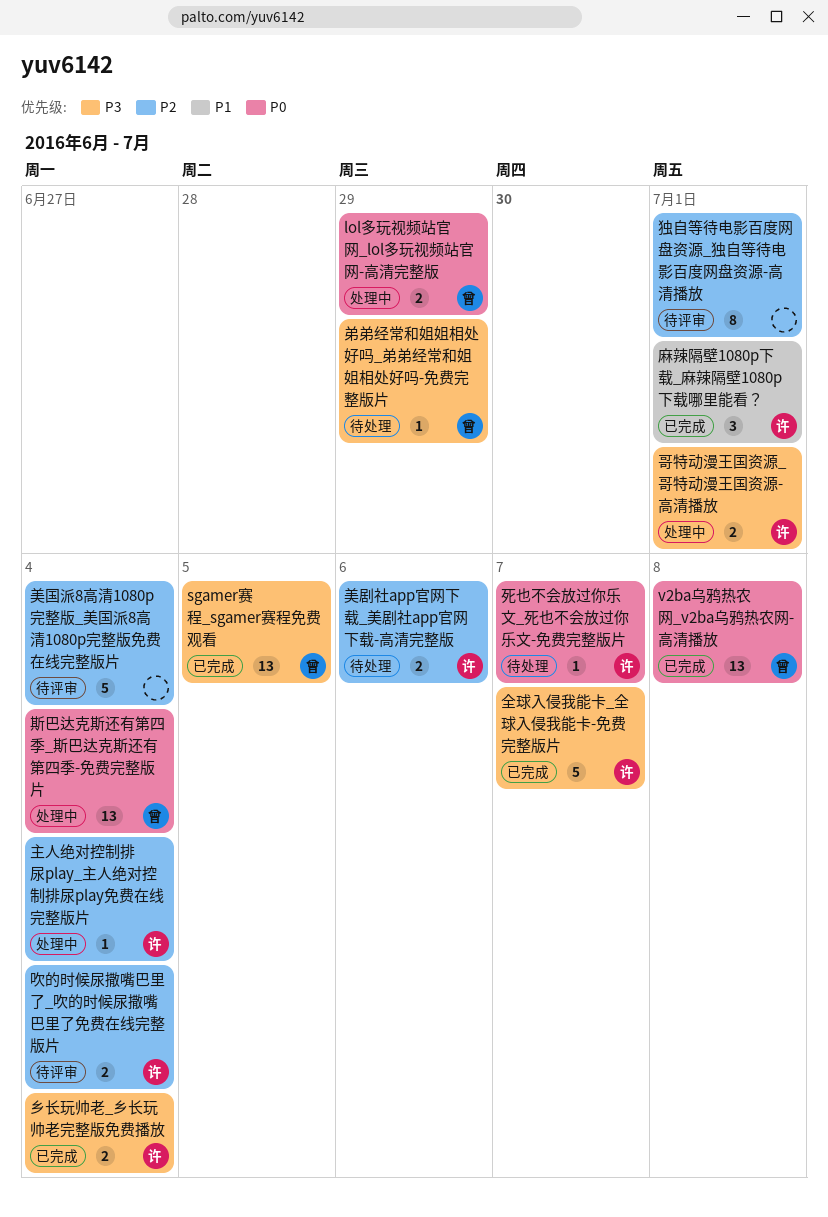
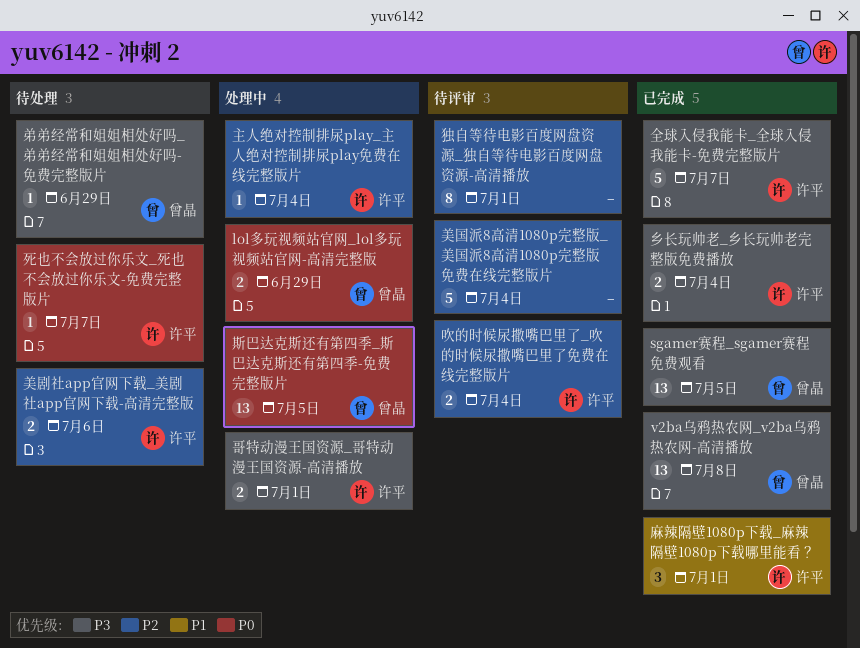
v2ba乌鸦热农网_v2ba乌鸦热农网-高清播放, priority: P0 -> P3
斯巴达克斯还有第四季_斯巴达克斯还有第四季-免费完整版片, due: Jul 4 -> Jul 5

